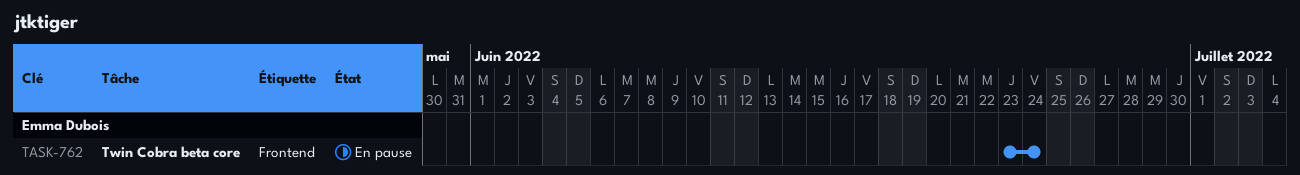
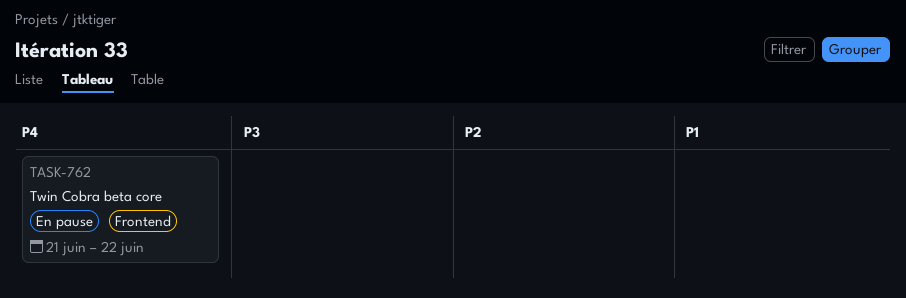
TASK-762, start: Jun 23 -> Jun 21
TASK-762, due: Jun 24 -> Jun 22

